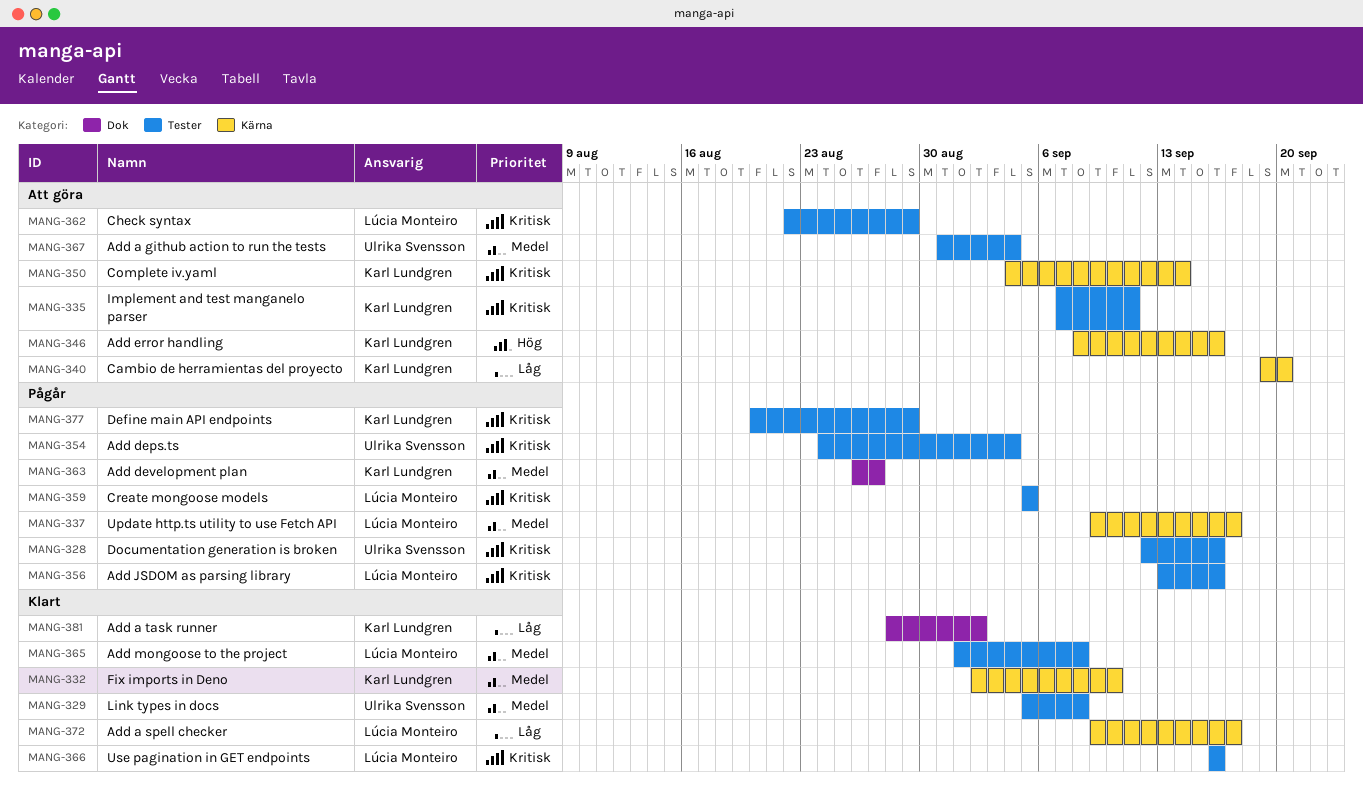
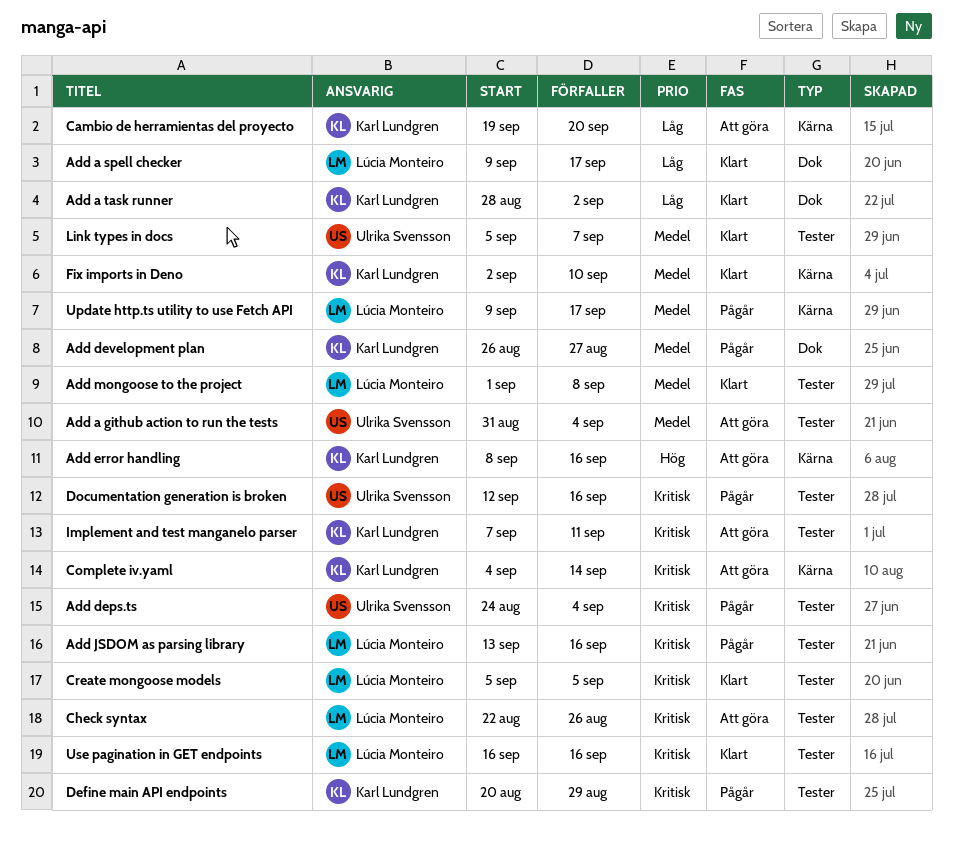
Add a spell checker, label: Kärna -> Dok
Check syntax, due: Aug 29 -> Aug 26
Create mongoose models, status: Pågår -> Klart
Link types in docs, due: Sep 8 -> Sep 7

